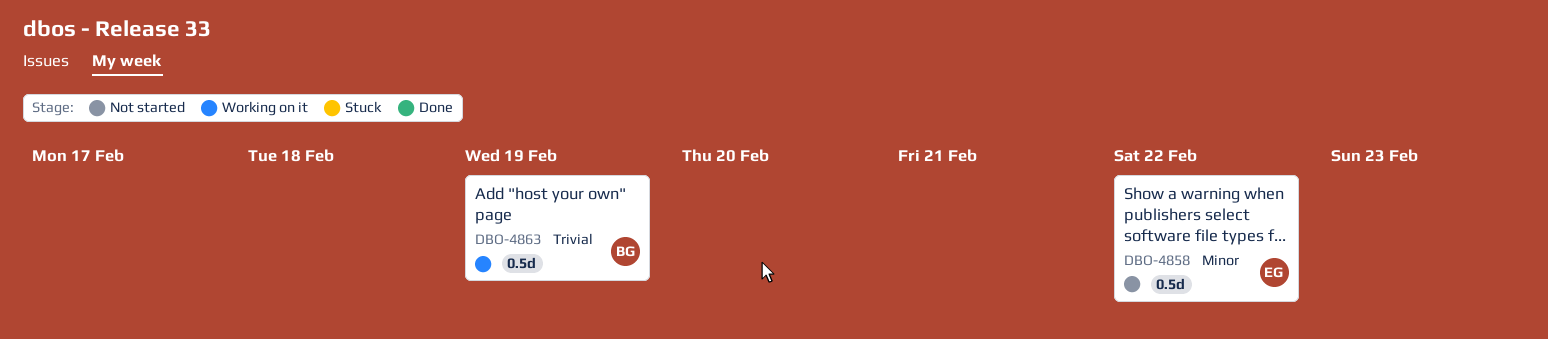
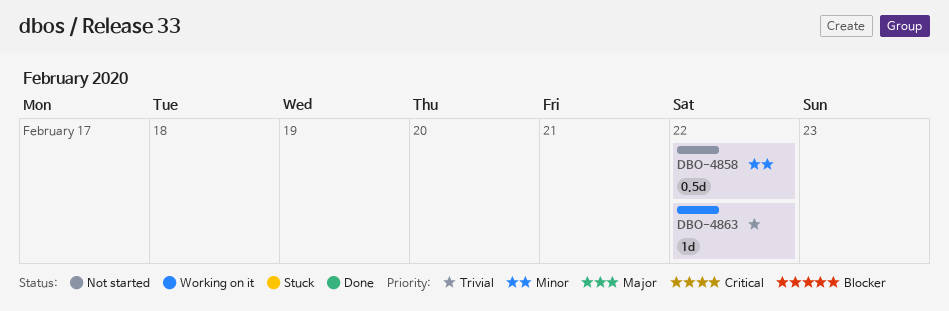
DBO-4863, estimate: 0.5d -> 1d
DBO-4863, due: Feb 19 -> Feb 22

